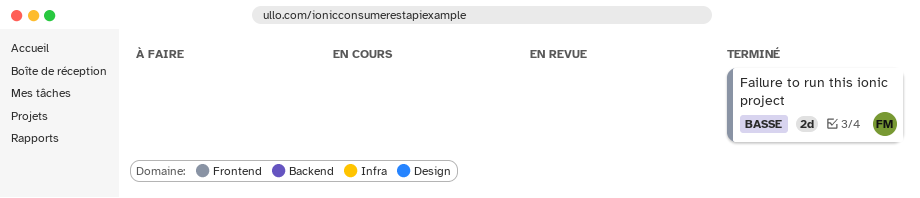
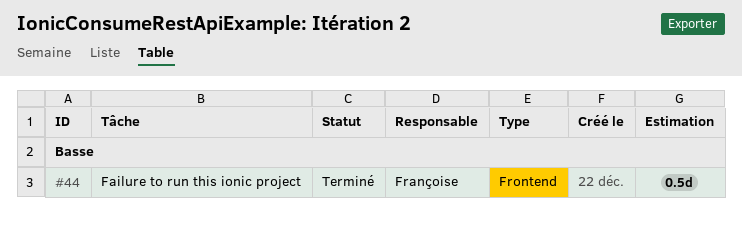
Failure to run this ionic project, estimate: 2d -> 0.5d

